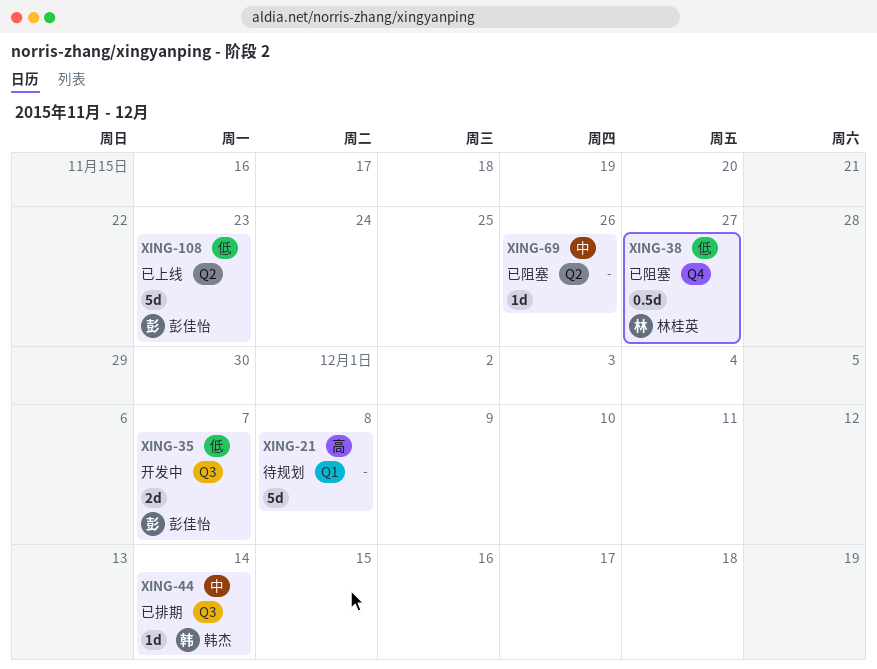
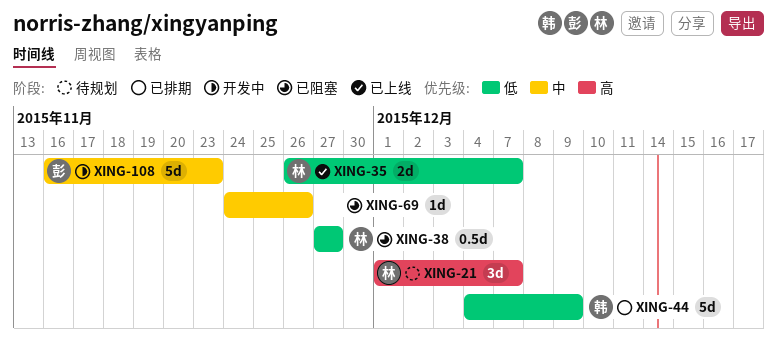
XING-21, owner: none -> 林桂英
XING-21, estimate: 5d -> 3d
XING-21, due: Dec 8 -> Dec 7
XING-35, status: 开发中 -> 已上线
XING-35, owner: 彭佳怡 -> 林桂英
XING-44, priority: 中 -> 低
XING-44, estimate: 1d -> 5d
XING-44, due: Dec 14 -> Dec 9
XING-108, status: 已上线 -> 开发中
XING-108, priority: 低 -> 中

